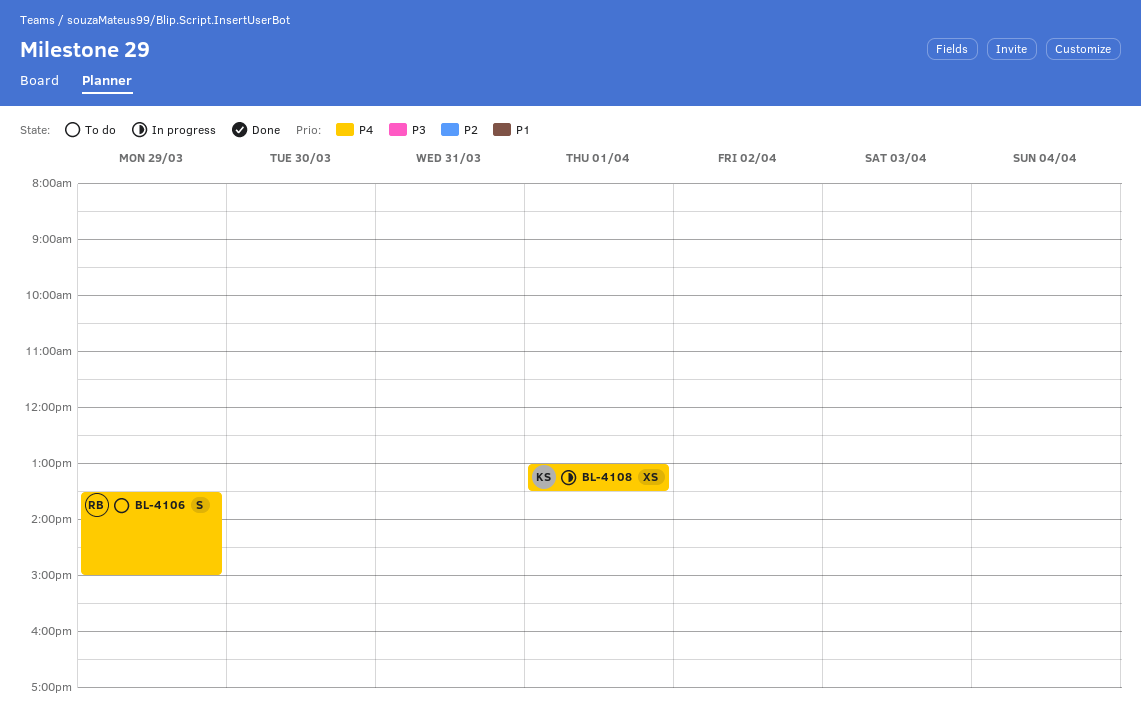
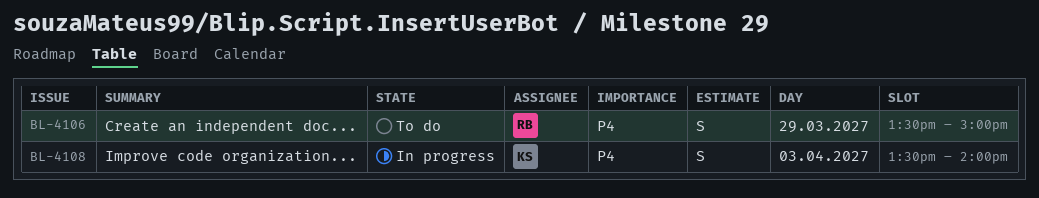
BL-4108, estimate: XS -> S
BL-4108, day: Apr 1 -> Apr 3
BL-4108, begins: 13:00 -> 13:30
BL-4108, ends: 13:30 -> 14:00

